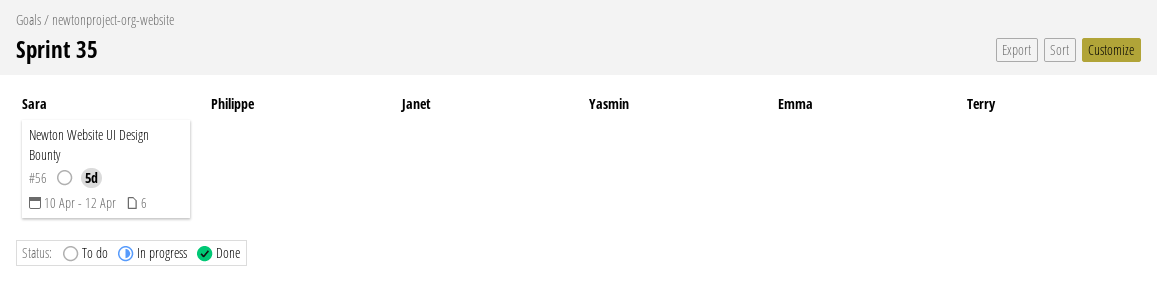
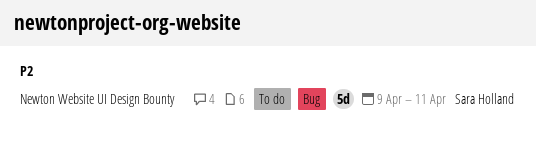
Newton Website UI Design Bounty, start: Apr 10 -> Apr 9
Newton Website UI Design Bounty, due: Apr 12 -> Apr 11

